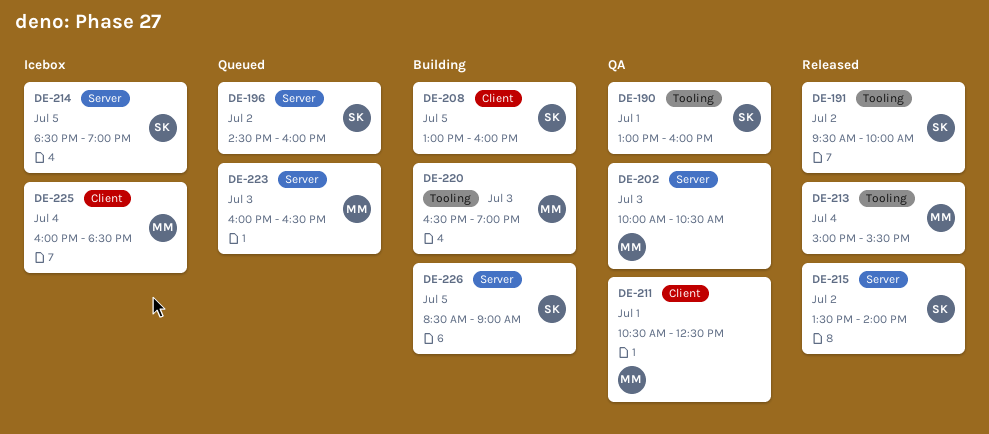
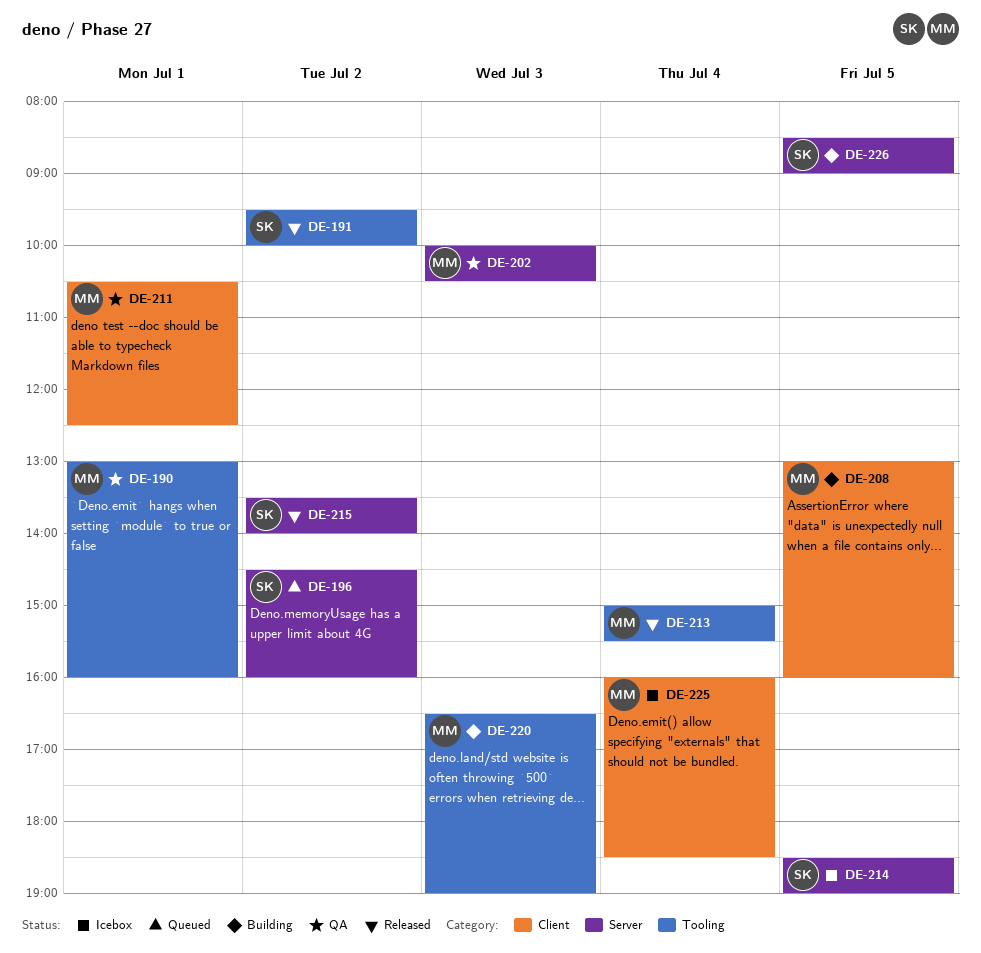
DE-190, owner: SK -> MM
DE-208, owner: SK -> MM
DE-223: present -> none

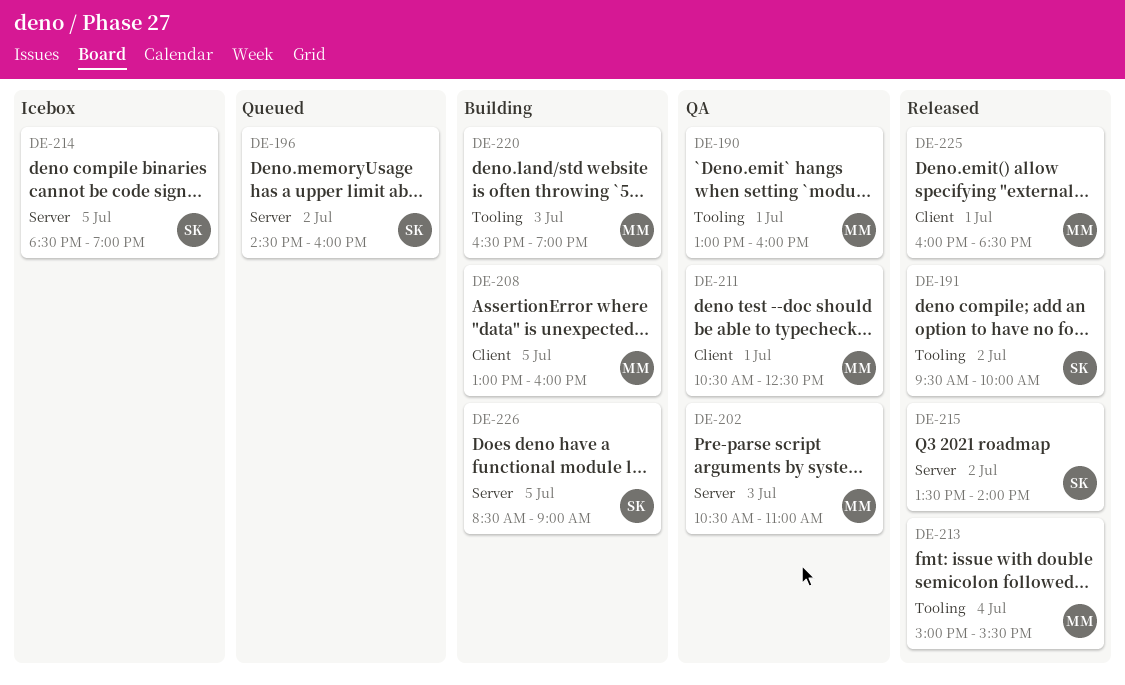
DE-202, begins: 10:00 -> 10:30
DE-202, ends: 10:30 -> 11:00
DE-225, status: Icebox -> Released
DE-225, day: Jul 4 -> Jul 1

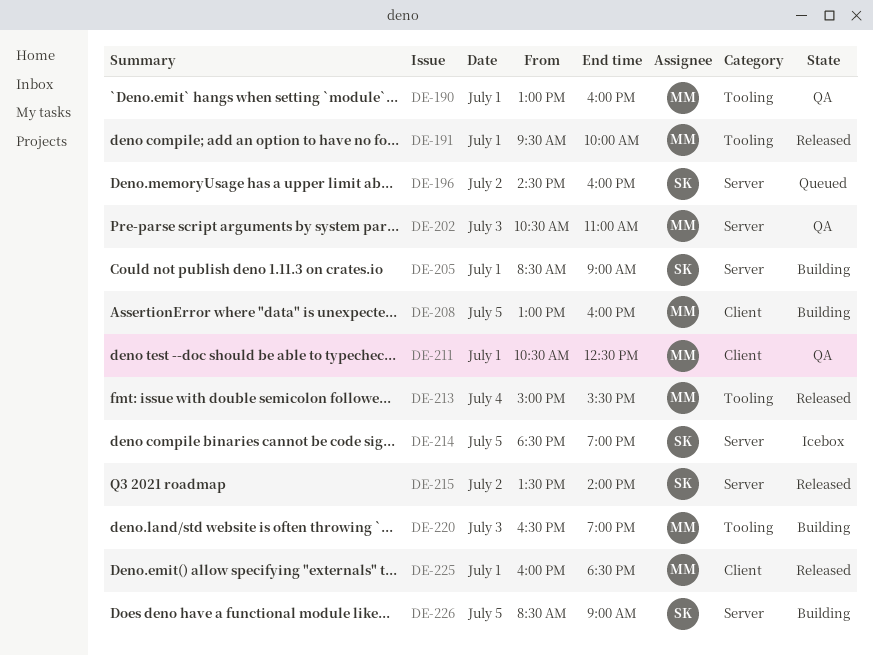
DE-191, owner: SK -> MM
DE-191, day: Jul 2 -> Jul 1
DE-205: none -> present

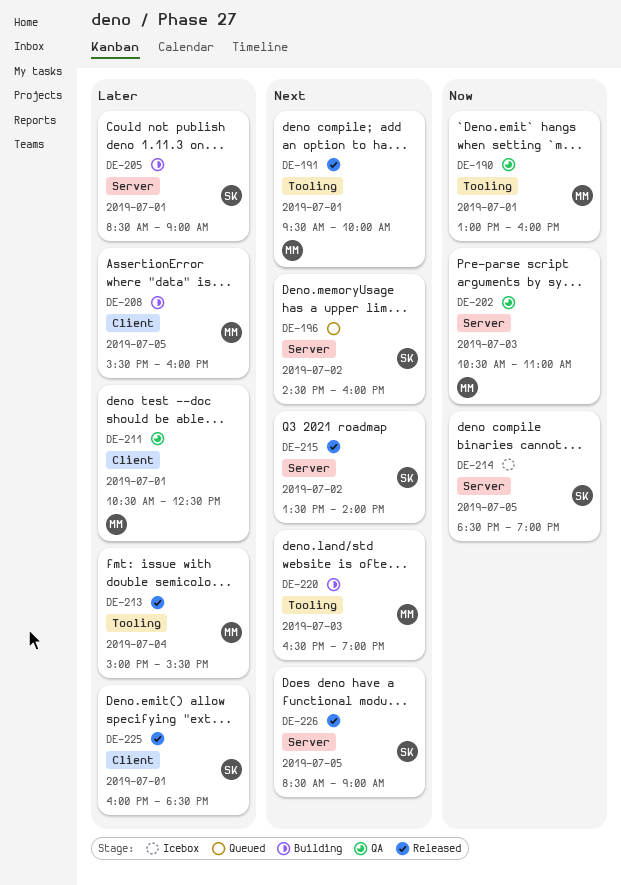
DE-208, begins: 13:00 -> 15:30
DE-225, owner: MM -> SK
DE-226, status: Building -> Released

